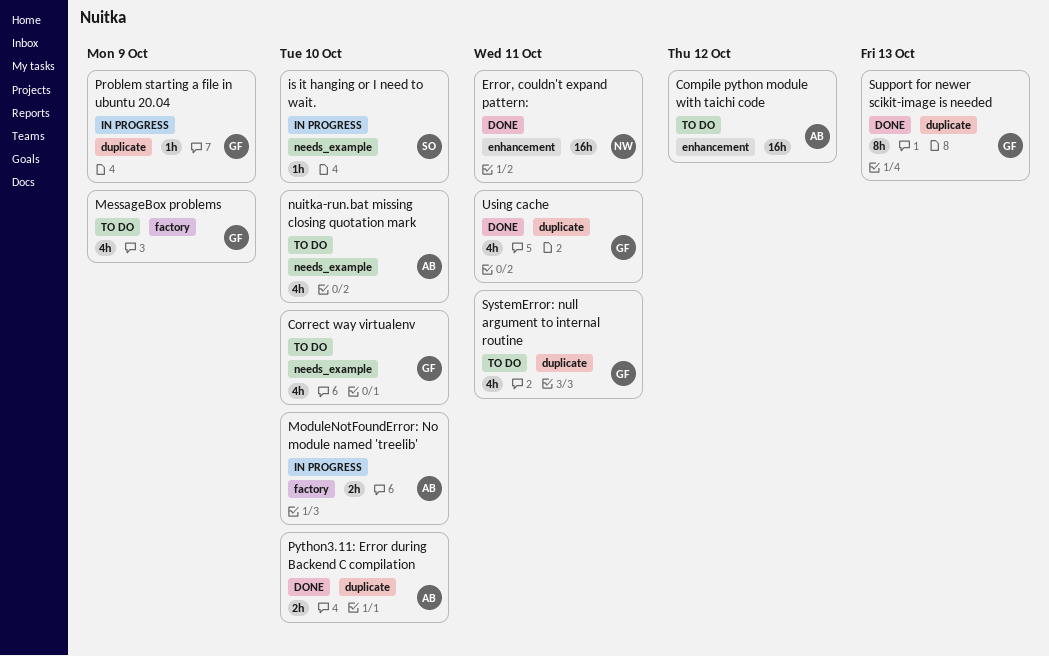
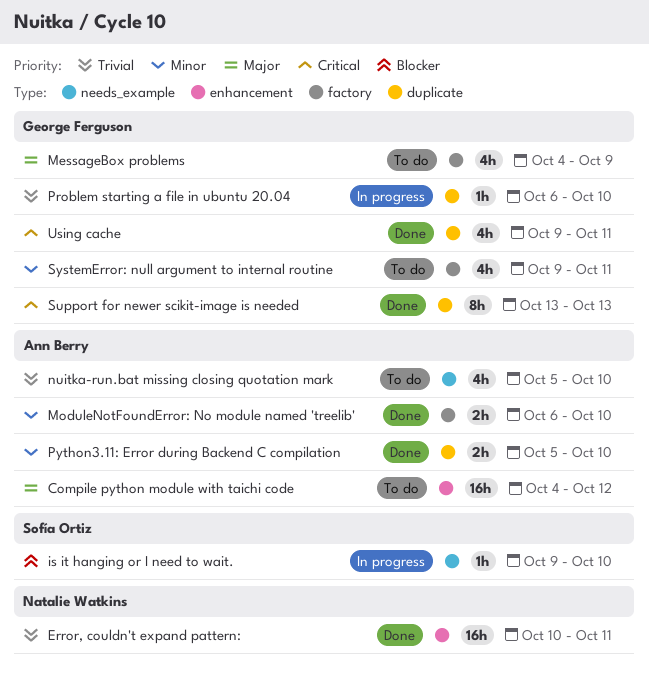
Correct way virtualenv: present -> none
ModuleNotFoundError: No module named 'treelib', status: In progress -> Done
Problem starting a file in ubuntu 20.04, due: Oct 9 -> Oct 10
SystemError: null argument to internal routine, label: duplicate -> factory

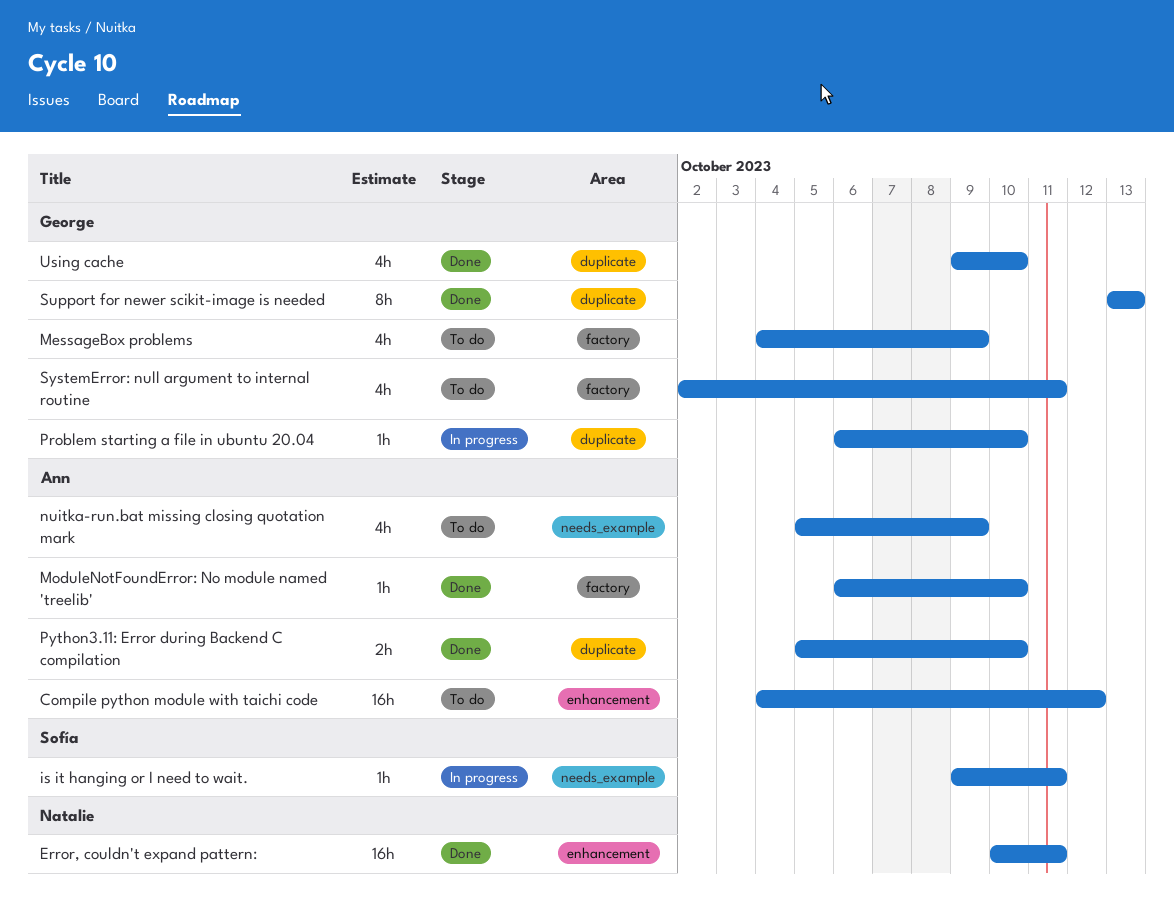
is it hanging or I need to wait., due: Oct 10 -> Oct 11
ModuleNotFoundError: No module named 'treelib', estimate: 2h -> 1h
nuitka-run.bat missing closing quotation mark, due: Oct 10 -> Oct 9
SystemError: null argument to internal routine, start: Oct 9 -> Oct 2
Using cache, due: Oct 11 -> Oct 10

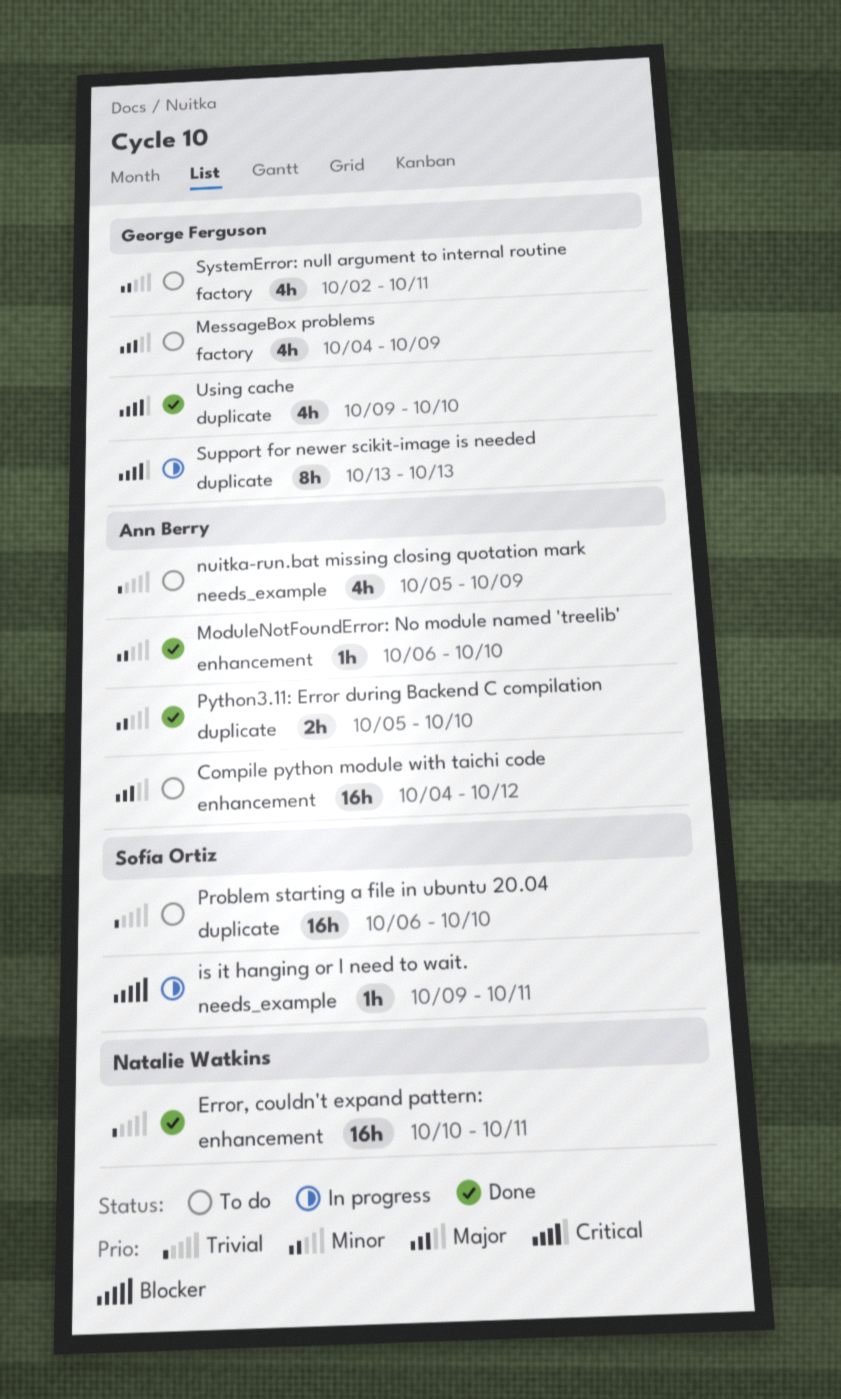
ModuleNotFoundError: No module named 'treelib', label: factory -> enhancement
Problem starting a file in ubuntu 20.04, status: In progress -> To do
Problem starting a file in ubuntu 20.04, owner: George Ferguson -> Sofía Ortiz
Problem starting a file in ubuntu 20.04, estimate: 1h -> 16h
Support for newer scikit-image is needed, status: Done -> In progress

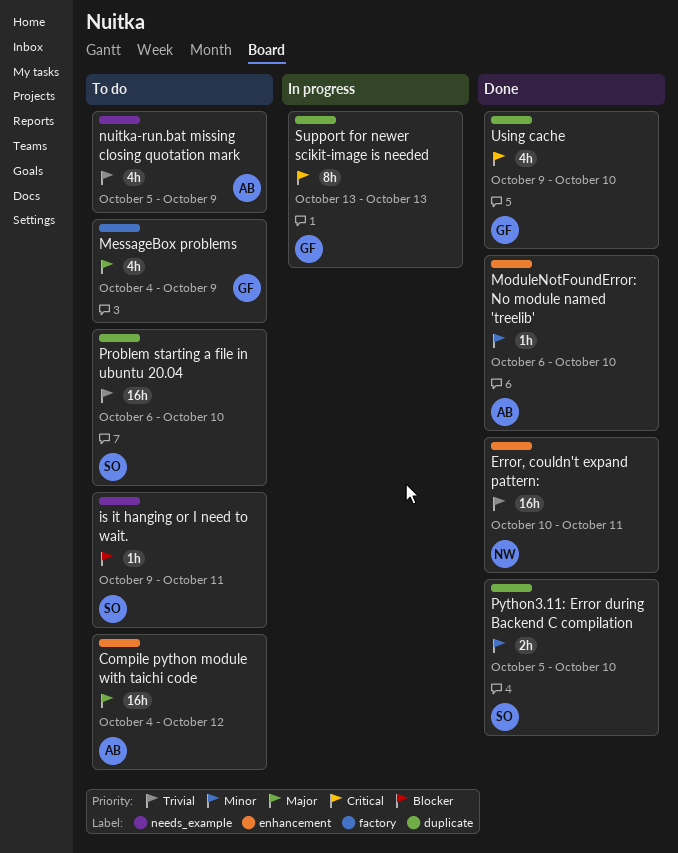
is it hanging or I need to wait., status: In progress -> To do
Python3.11: Error during Backend C compilation, owner: Ann Berry -> Sofía Ortiz
SystemError: null argument to internal routine: present -> none

